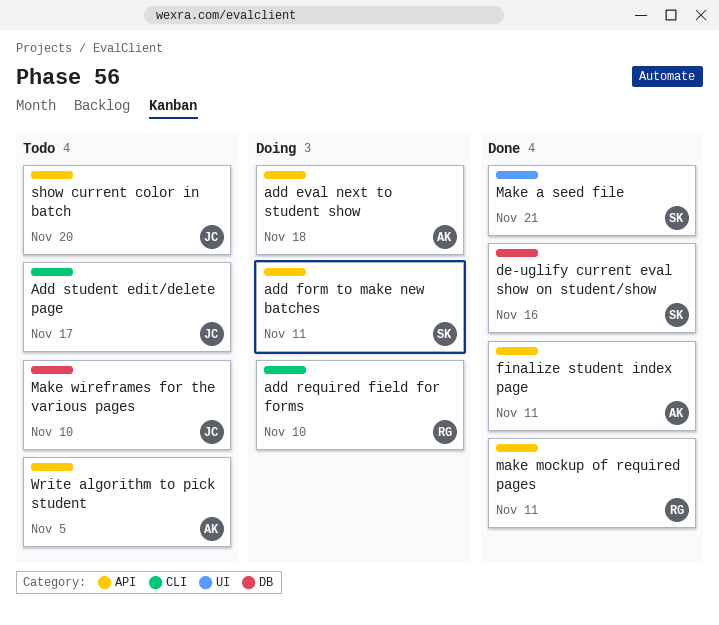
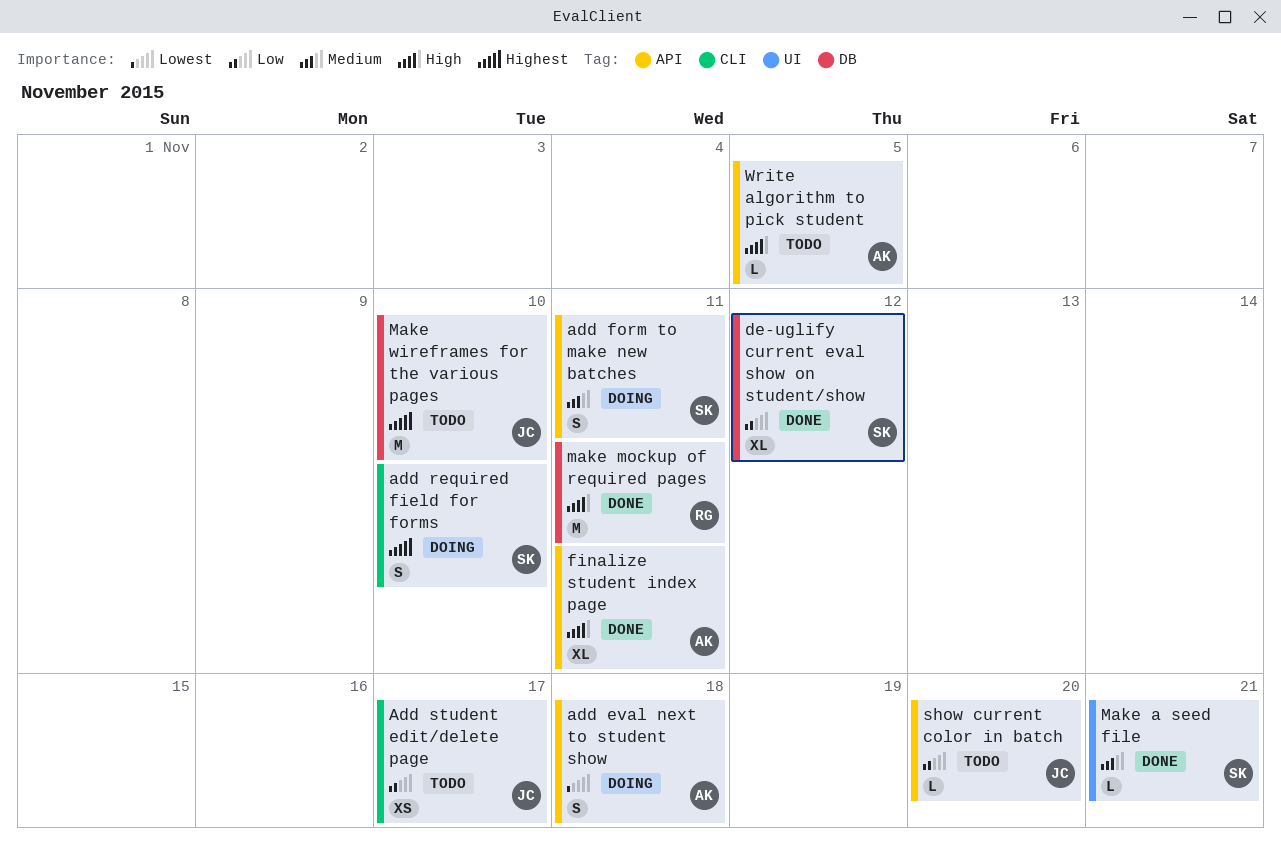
add required field for forms, owner: RG -> SK
de-uglify current eval show on student/show, due: Nov 16 -> Nov 12
make mockup of required pages, label: API -> DB

